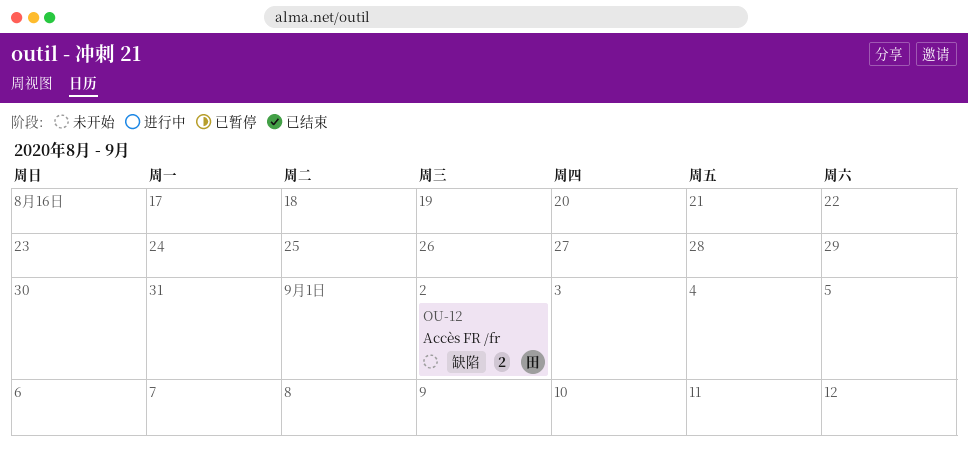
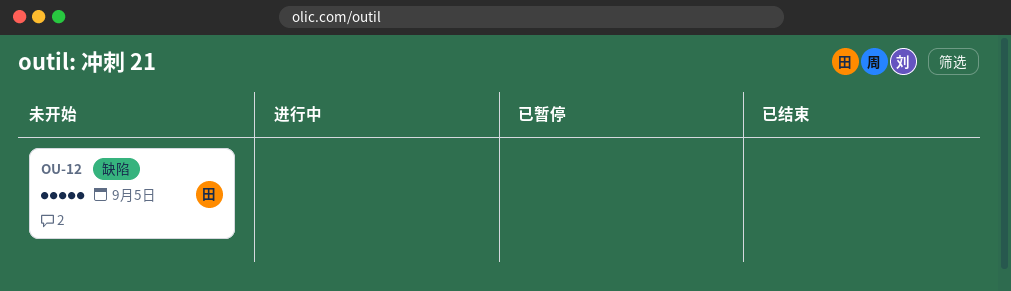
OU-12, estimate: 2 -> 5
OU-12, due: Sep 2 -> Sep 5

